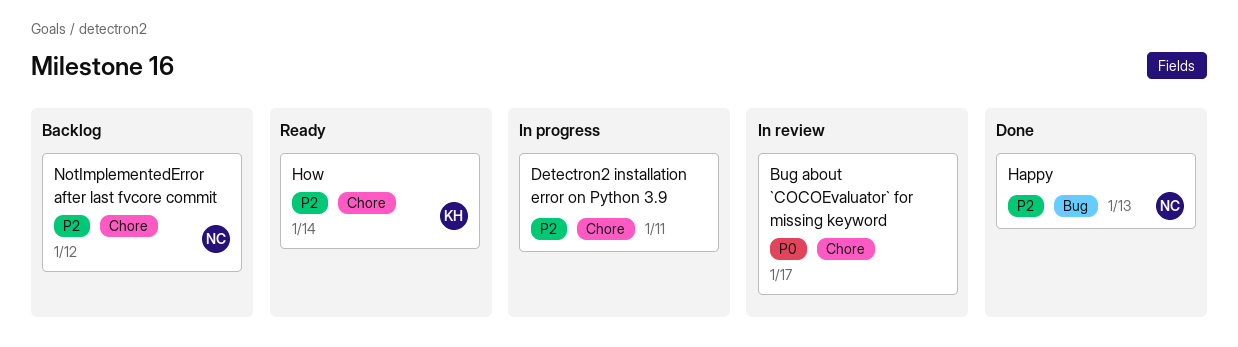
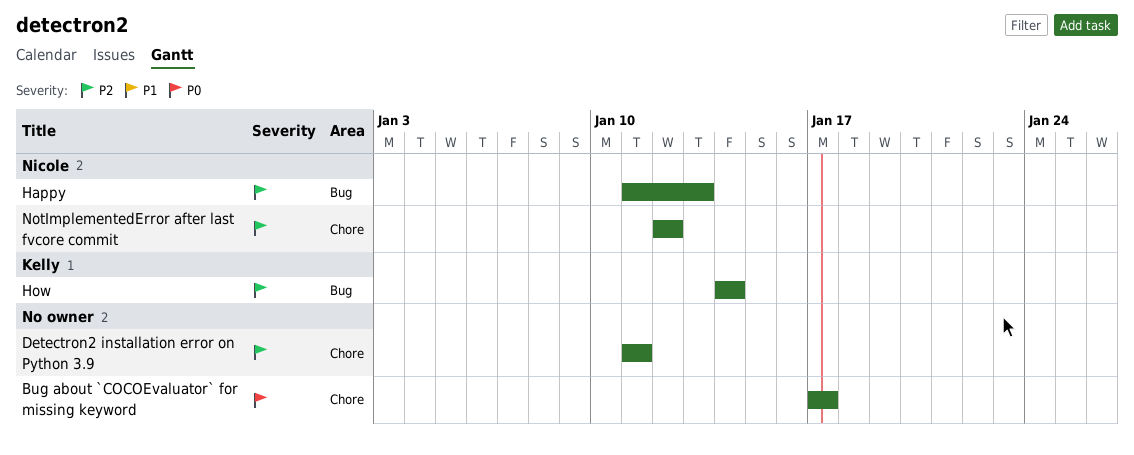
How, label: Chore -> Bug

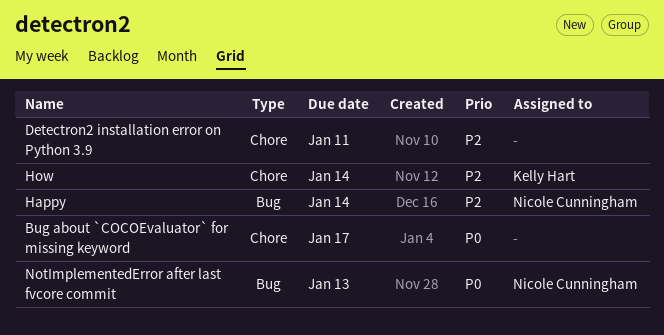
Happy, due: Jan 13 -> Jan 14
How, label: Bug -> Chore
NotImplementedError after last fvcore commit, priority: P2 -> P0
NotImplementedError after last fvcore commit, label: Chore -> Bug
NotImplementedError after last fvcore commit, due: Jan 12 -> Jan 13

